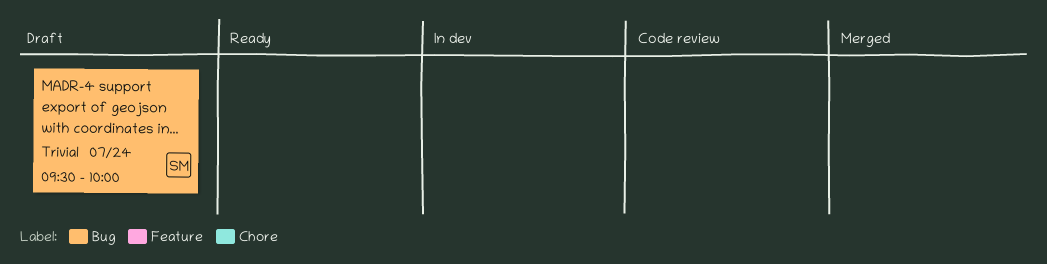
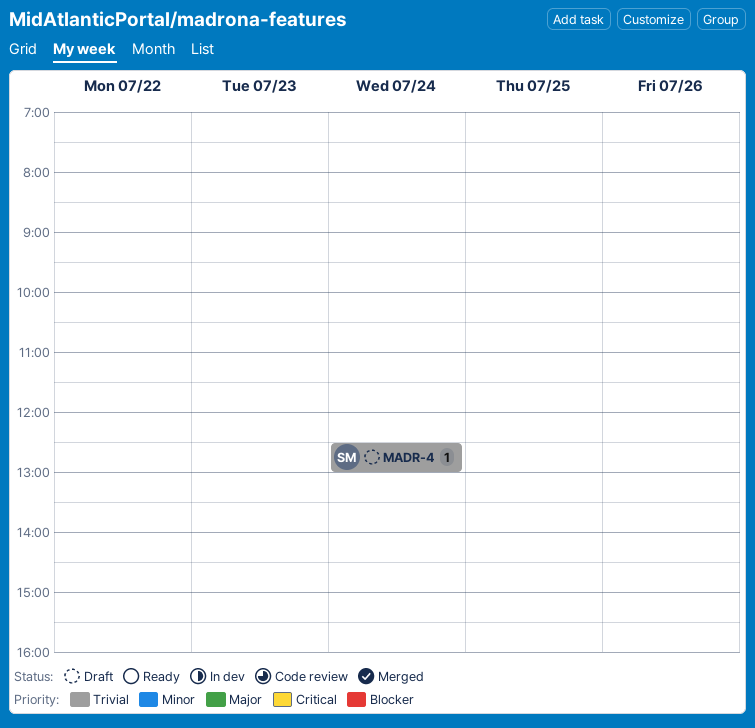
MADR-4, begins: 09:30 -> 12:30
MADR-4, ends: 10:00 -> 13:00

